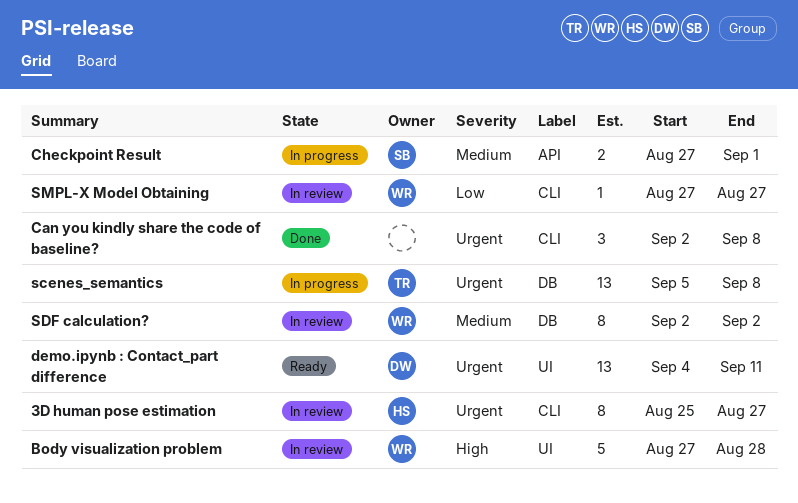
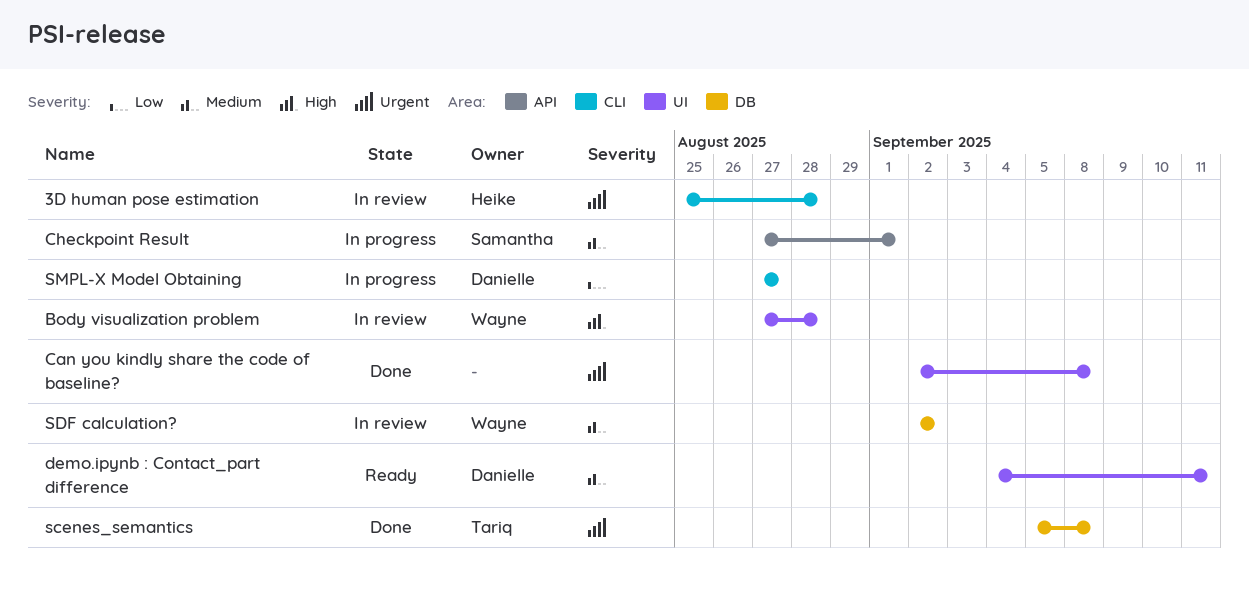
3D human pose estimation, due: Aug 27 -> Aug 28
Can you kindly share the code of baseline?, label: CLI -> UI
demo.ipynb : Contact_part difference, priority: Urgent -> Medium
scenes_semantics, status: In progress -> Done
SMPL-X Model Obtaining, status: In review -> In progress
SMPL-X Model Obtaining, owner: Wayne -> Danielle

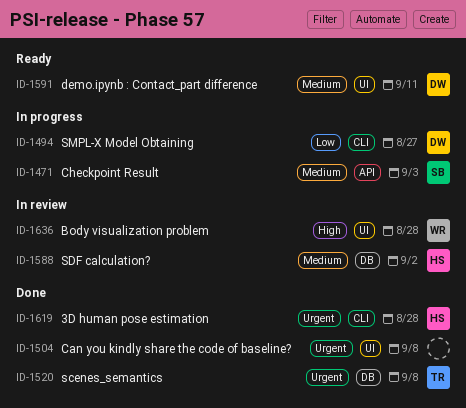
3D human pose estimation, status: In review -> Done
Checkpoint Result, due: Sep 1 -> Sep 3
SDF calculation?, owner: Wayne -> Heike

